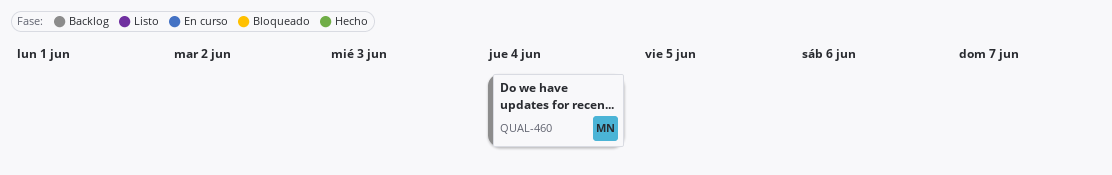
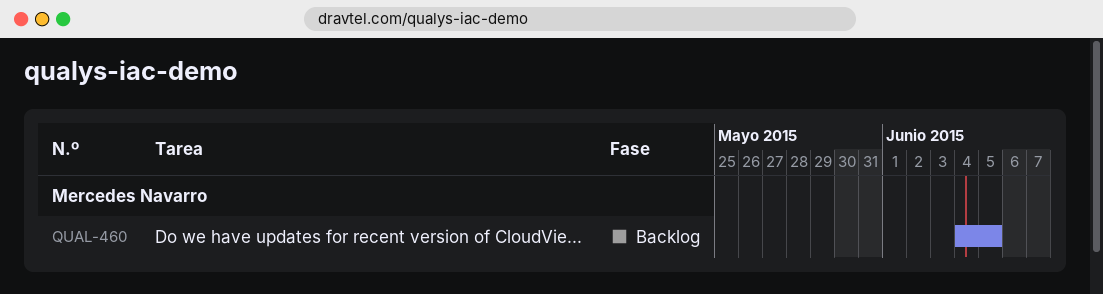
QUAL-460, due: Jun 4 -> Jun 5

